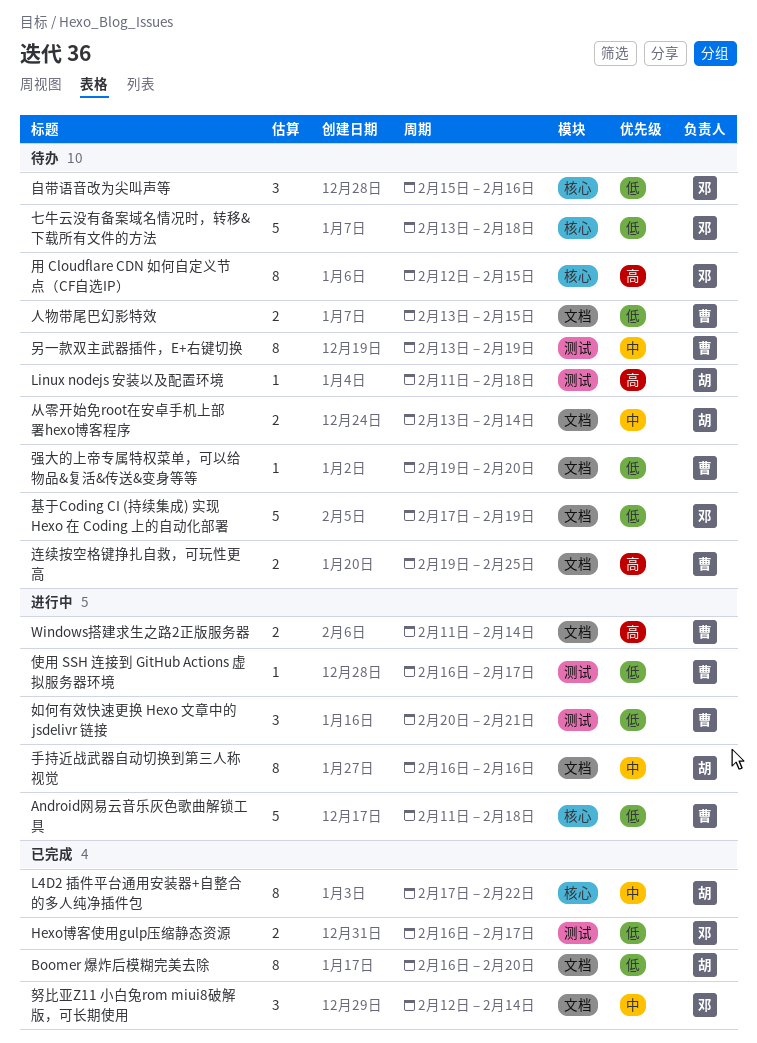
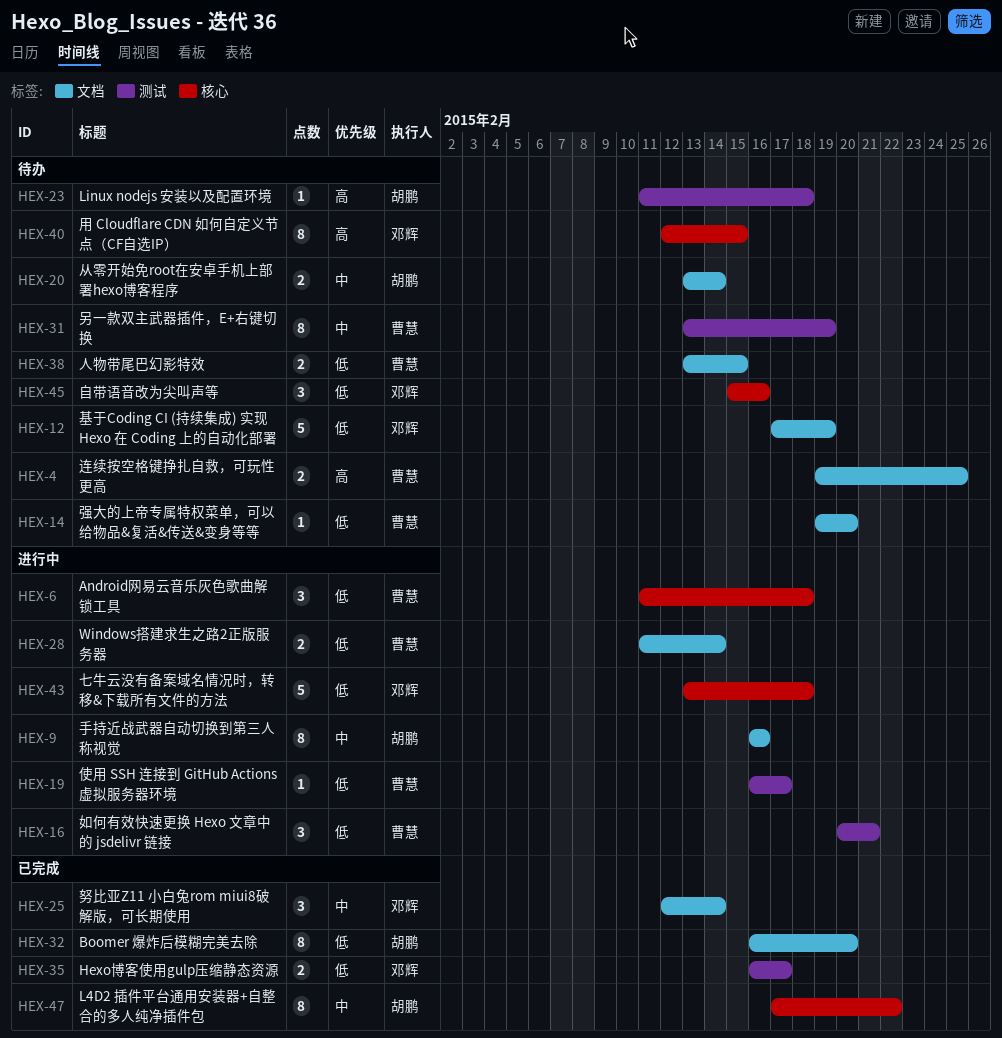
Android网易云音乐灰色歌曲解锁工具, estimate: 5 -> 3
Windows搭建求生之路2正版服务器, priority: 高 -> 低
七牛云没有备案域名情况时，转移&下载所有文件的方法, status: 待办 -> 进行中

